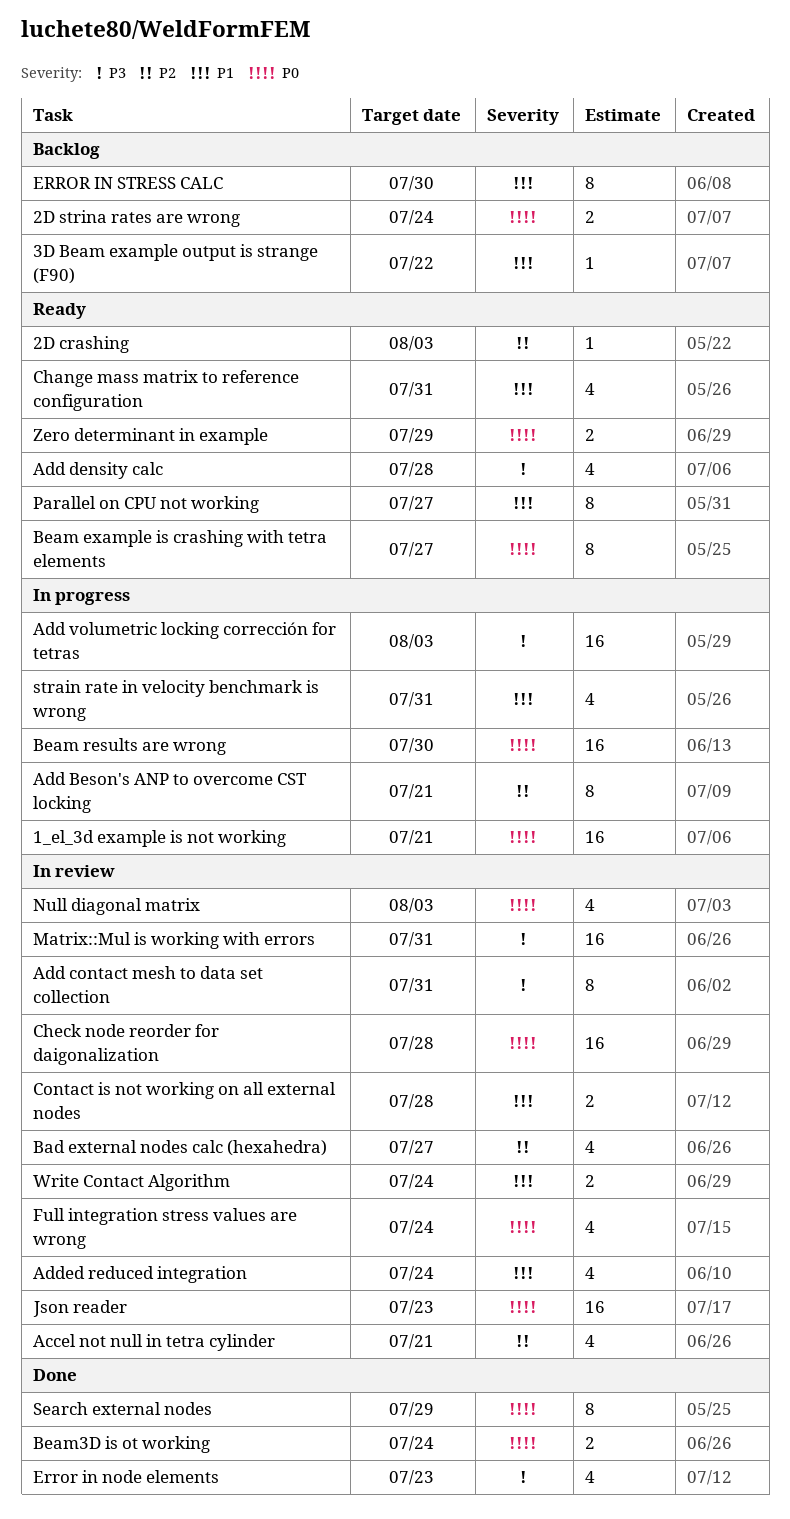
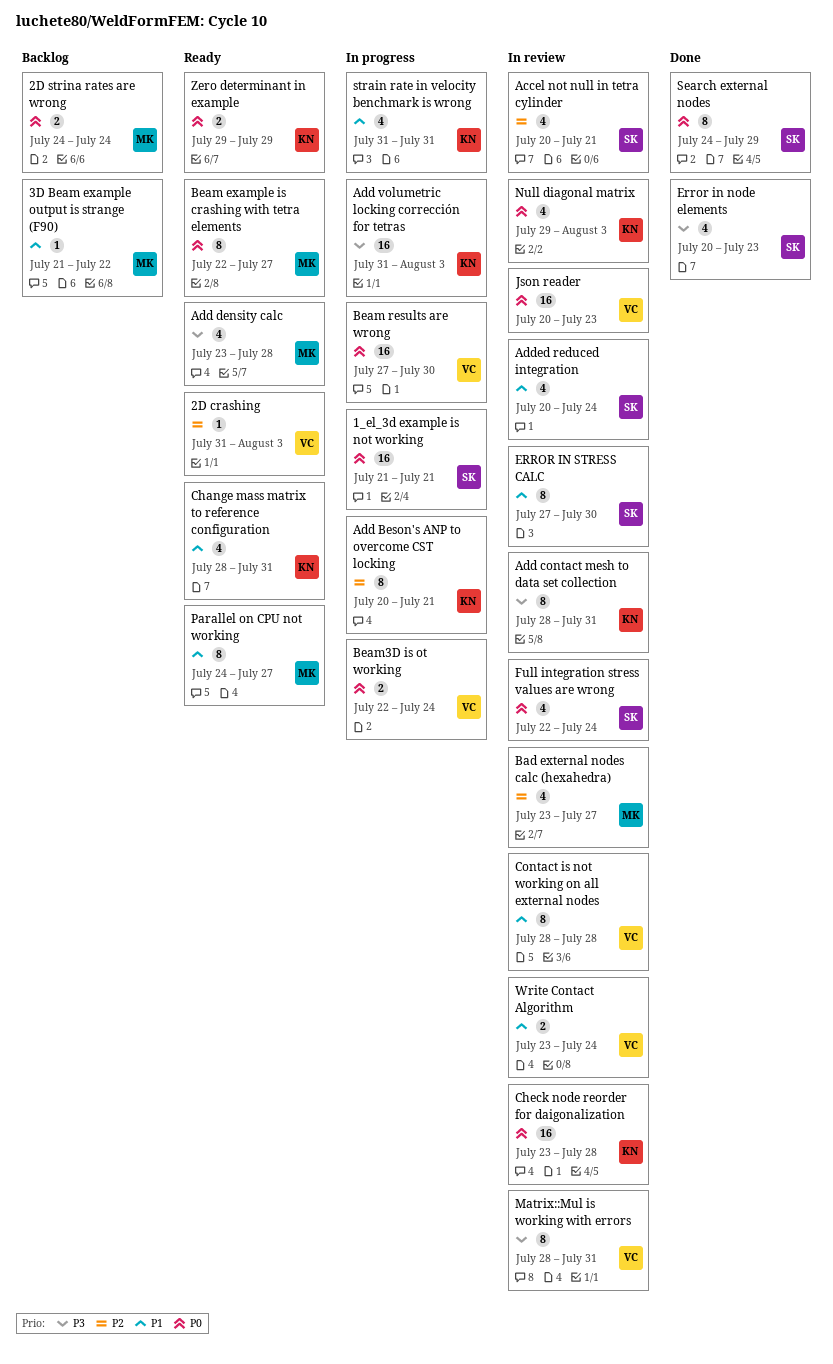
Beam3D is ot working, status: Done -> In progress
Contact is not working on all external nodes, estimate: 2 -> 8
ERROR IN STRESS CALC, status: Backlog -> In review
Matrix::Mul is working with errors, estimate: 16 -> 8

